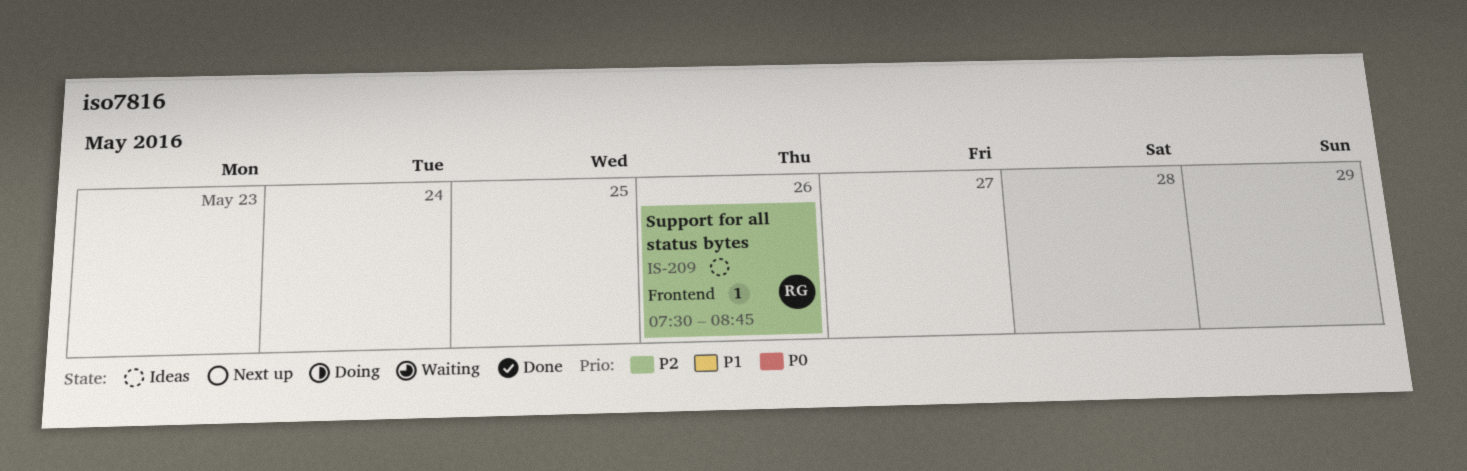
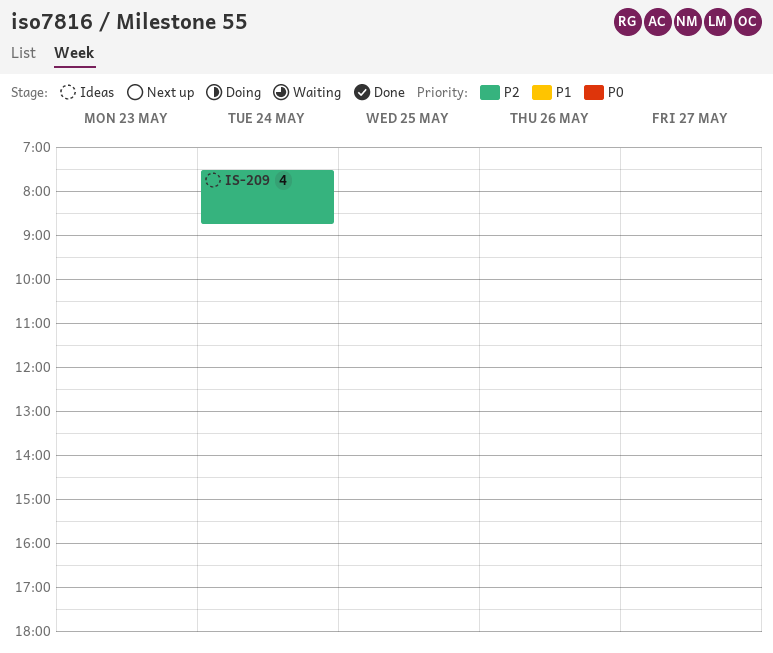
IS-209, estimate: 1 -> 4
IS-209, day: May 26 -> May 24

